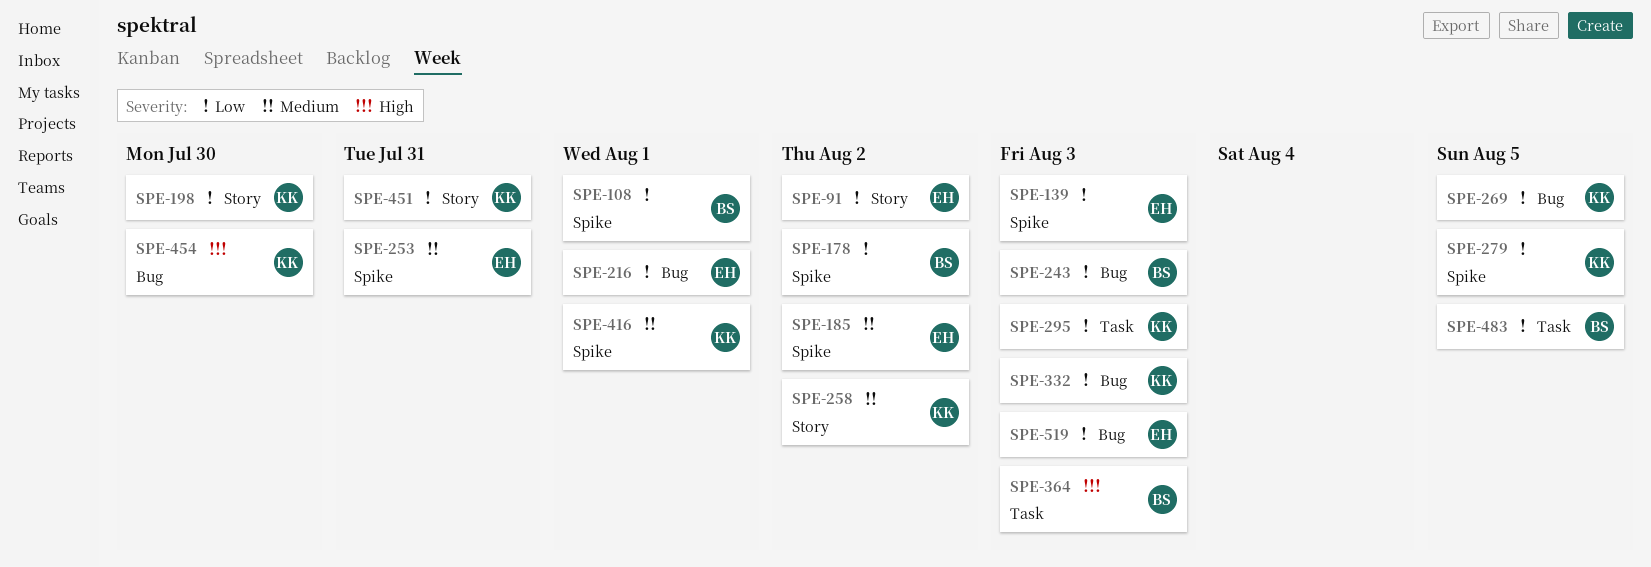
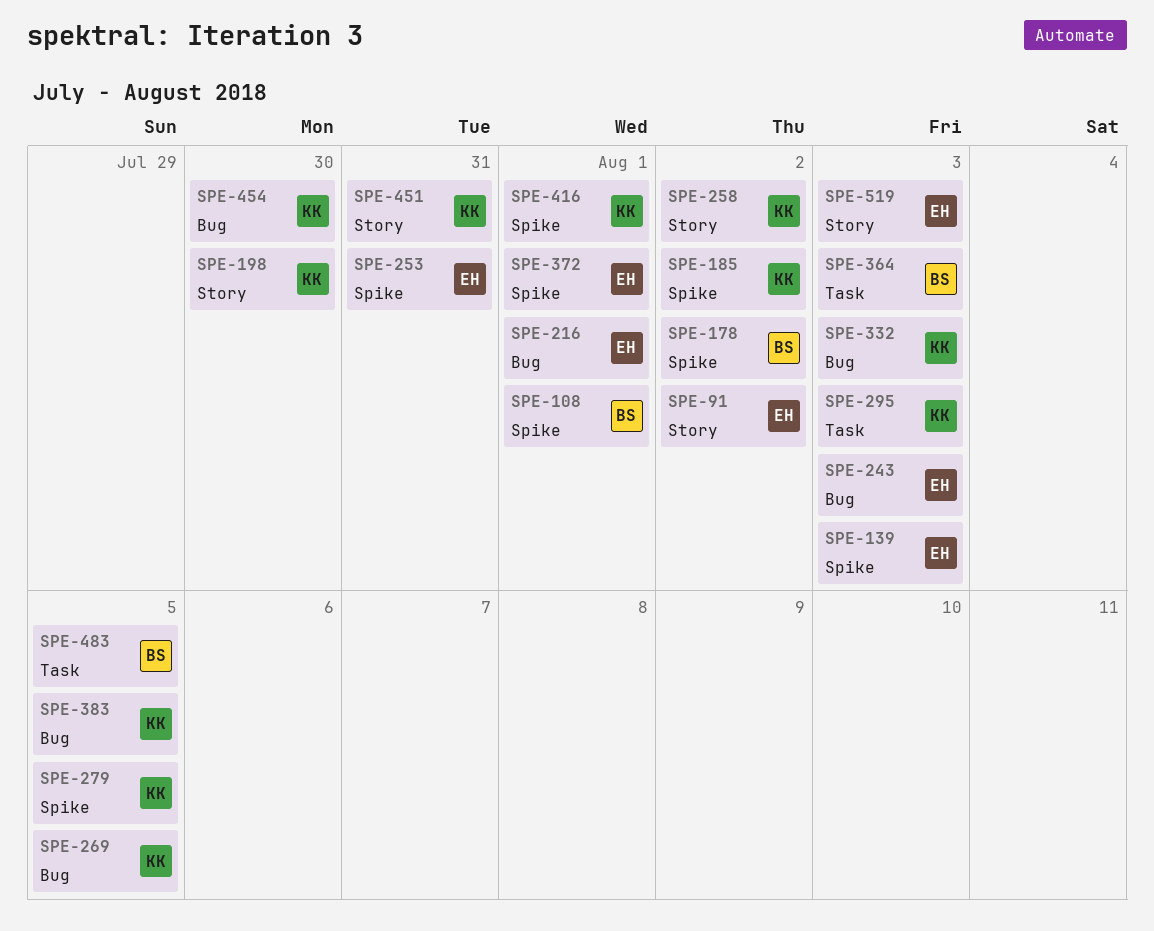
SPE-185, owner: EH -> KK
SPE-243, owner: BS -> EH
SPE-372: none -> present
SPE-383: none -> present
SPE-519, label: Bug -> Story

